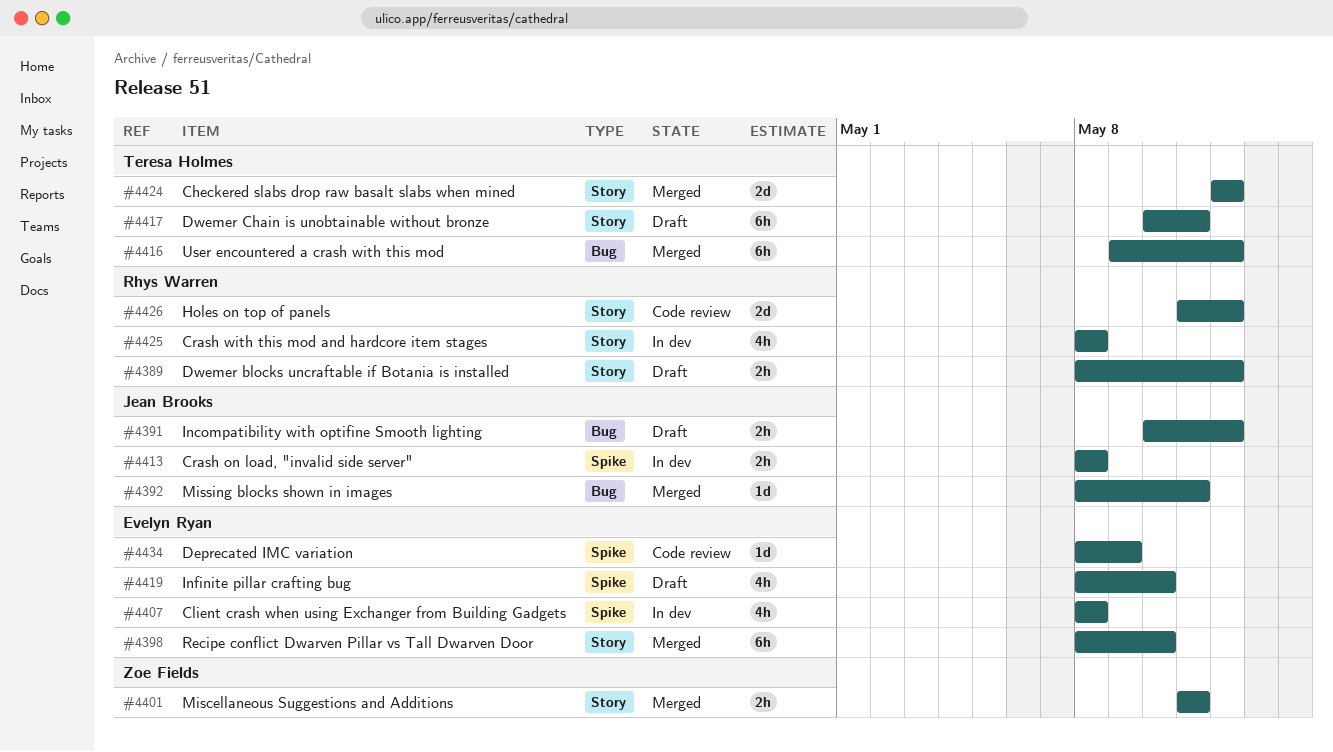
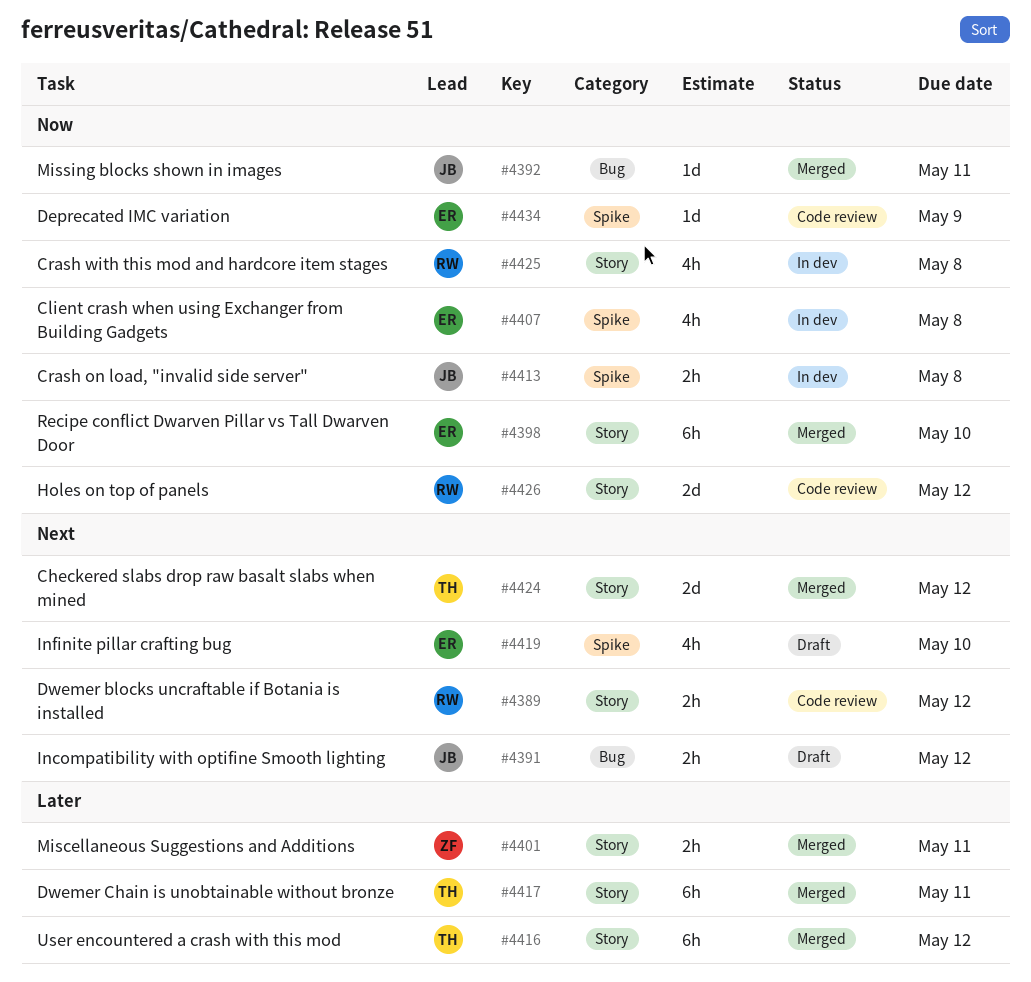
#4389, status: Draft -> Code review
#4416, label: Bug -> Story
#4417, status: Draft -> Merged

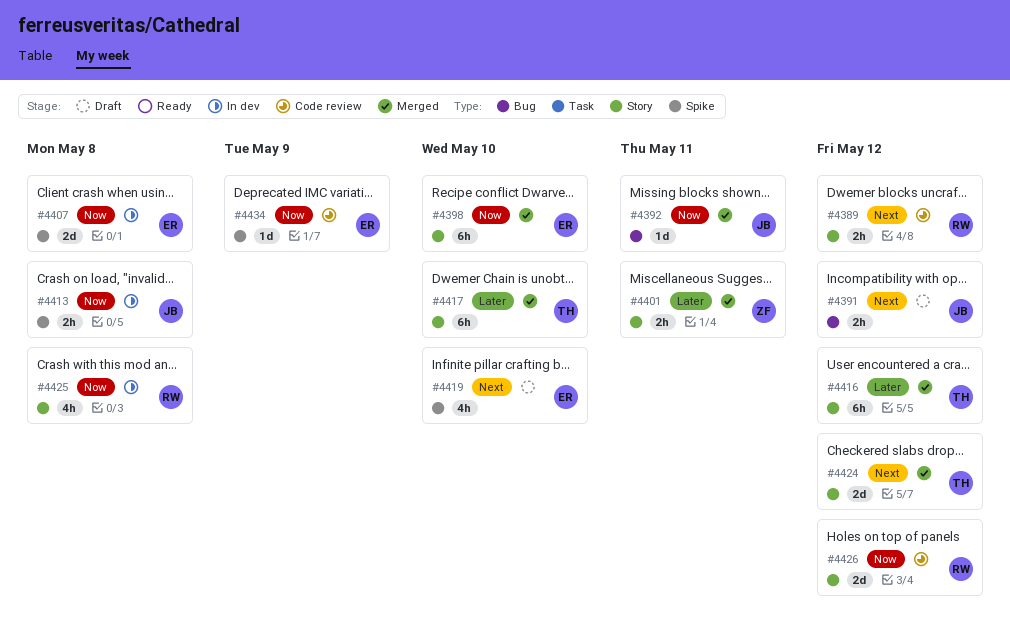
#4407, estimate: 4h -> 2d
#4417, due: May 11 -> May 10

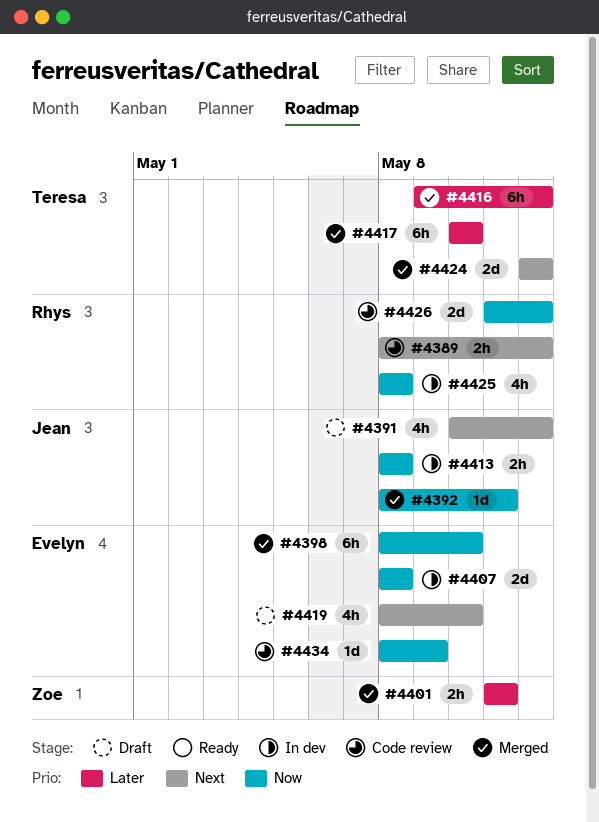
#4391, estimate: 2h -> 4h

